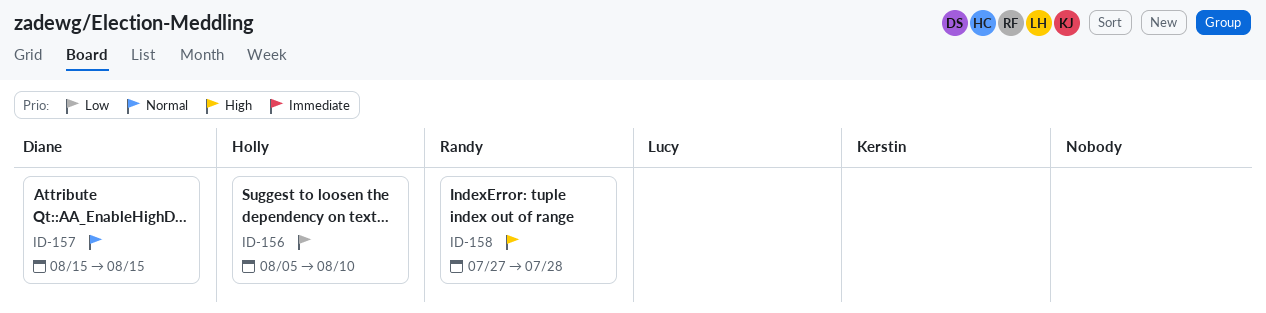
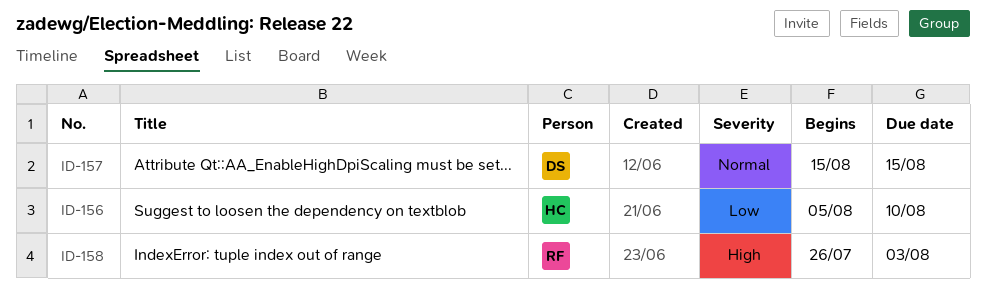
ID-158, start: Jul 27 -> Jul 26
ID-158, due: Jul 28 -> Aug 3

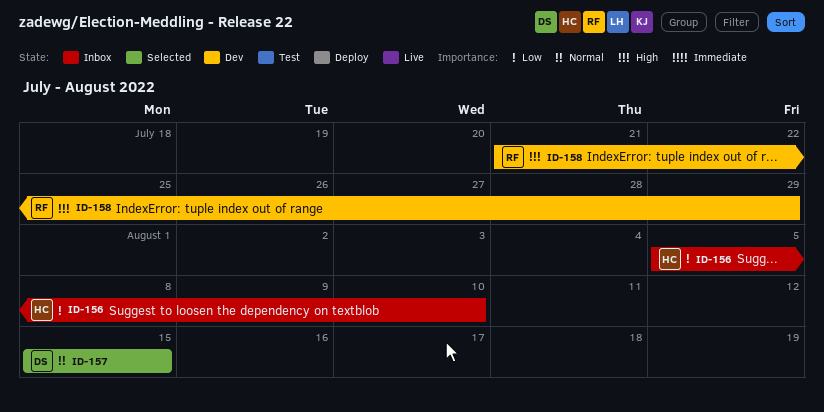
ID-158, start: Jul 26 -> Jul 21
ID-158, due: Aug 3 -> Jul 29

